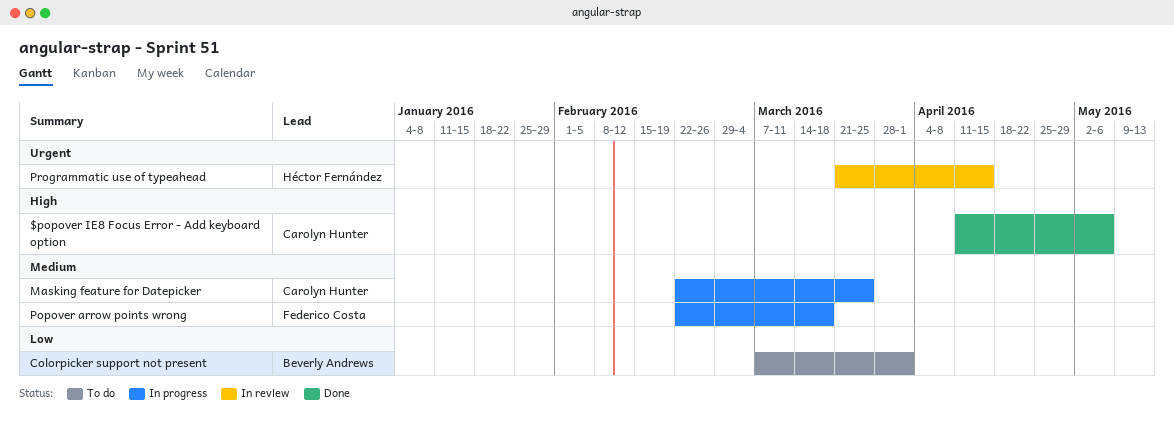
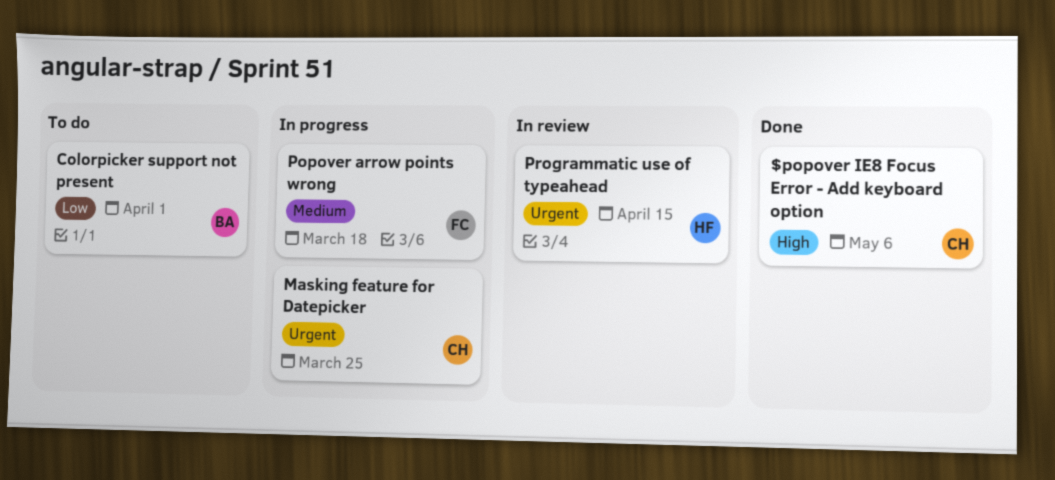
Masking feature for Datepicker, priority: Medium -> Urgent

